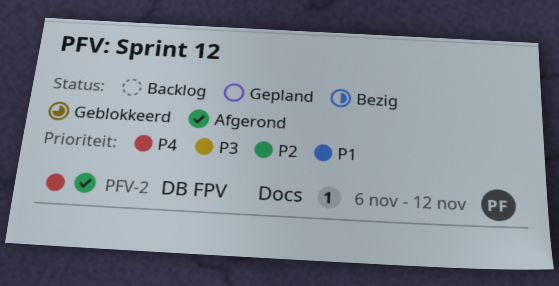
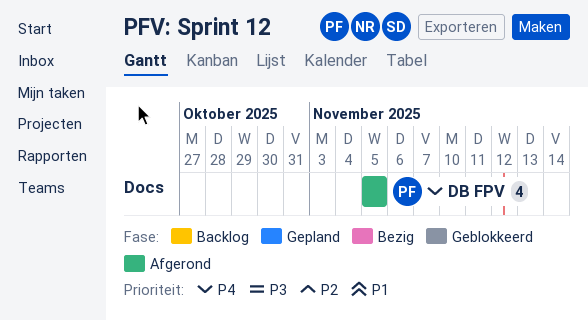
DB FPV, estimate: 1 -> 4
DB FPV, start: Nov 6 -> Nov 5
DB FPV, due: Nov 12 -> Nov 5

